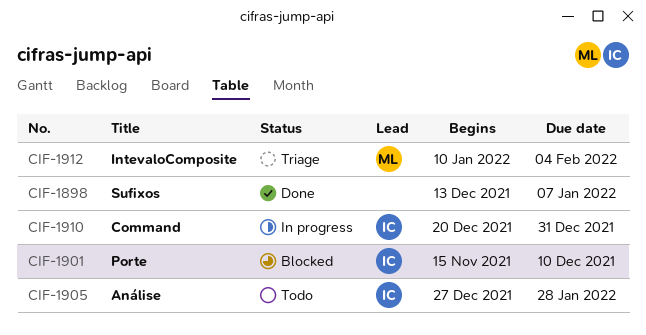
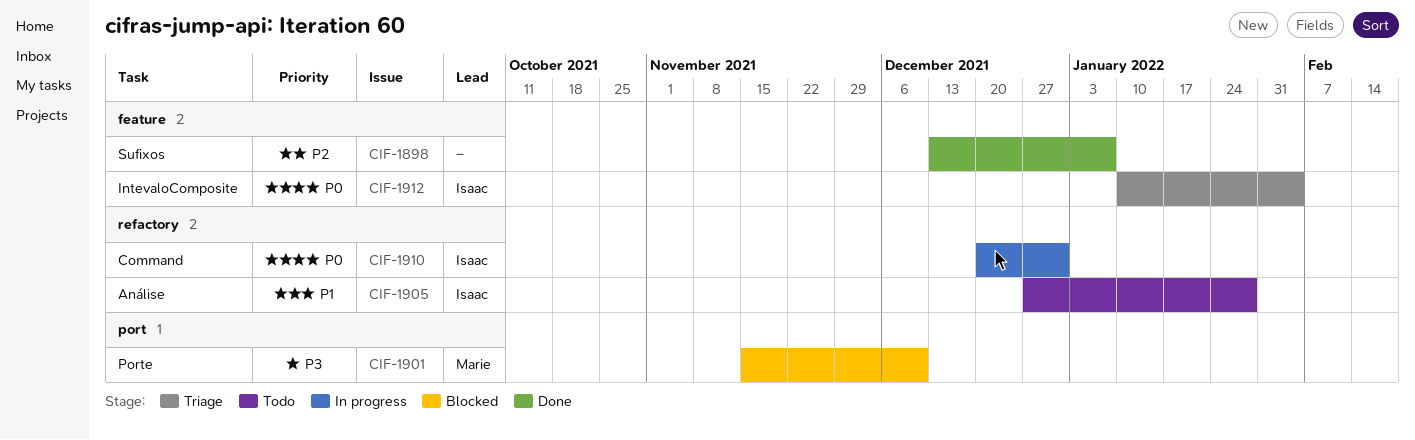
CIF-1901, owner: Isaac -> Marie
CIF-1912, owner: Marie -> Isaac

